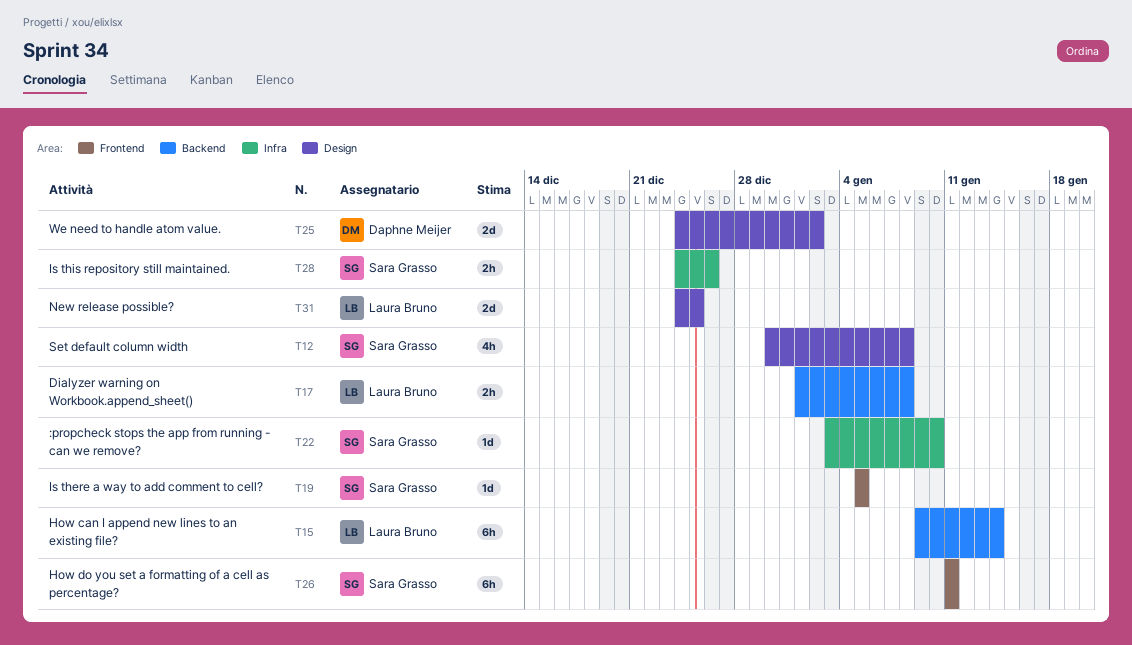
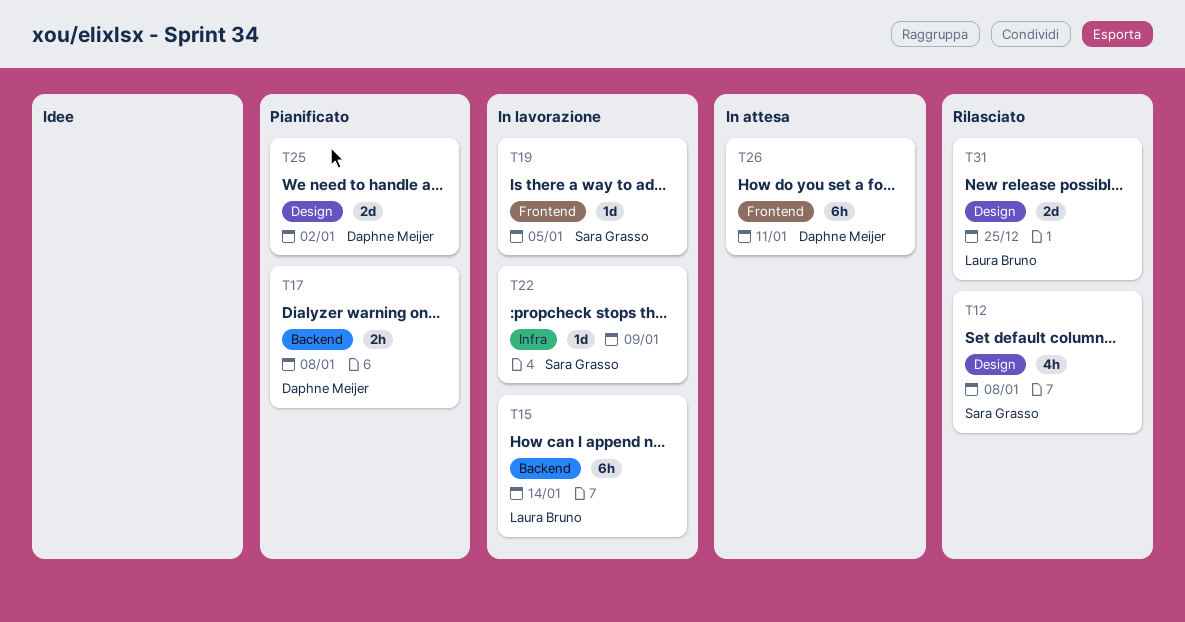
T17, owner: Laura Bruno -> Daphne Meijer
T22, due: Jan 10 -> Jan 9
T26, owner: Sara Grasso -> Daphne Meijer
T28: present -> none

